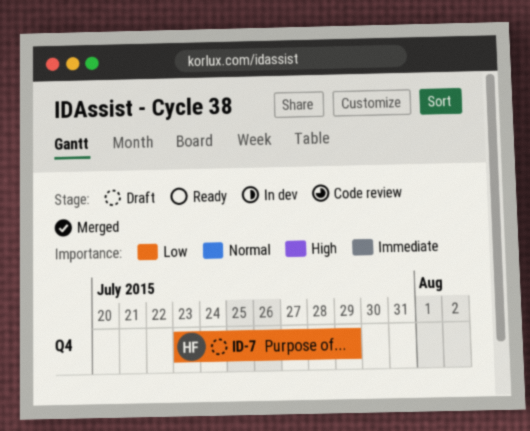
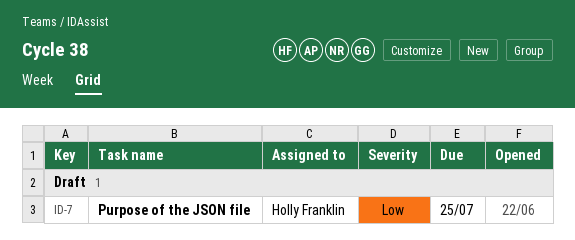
ID-7, due: Jul 29 -> Jul 25

